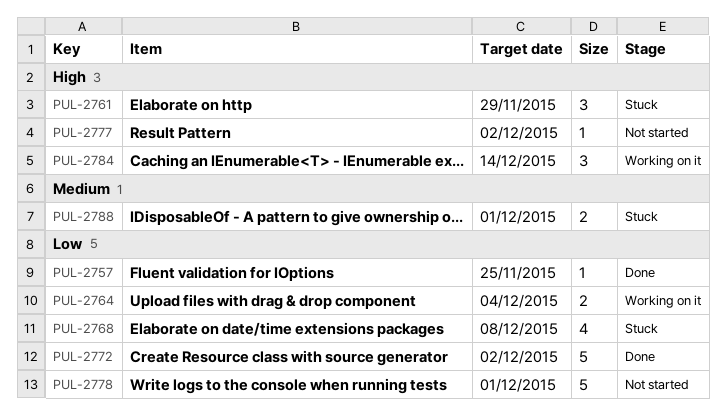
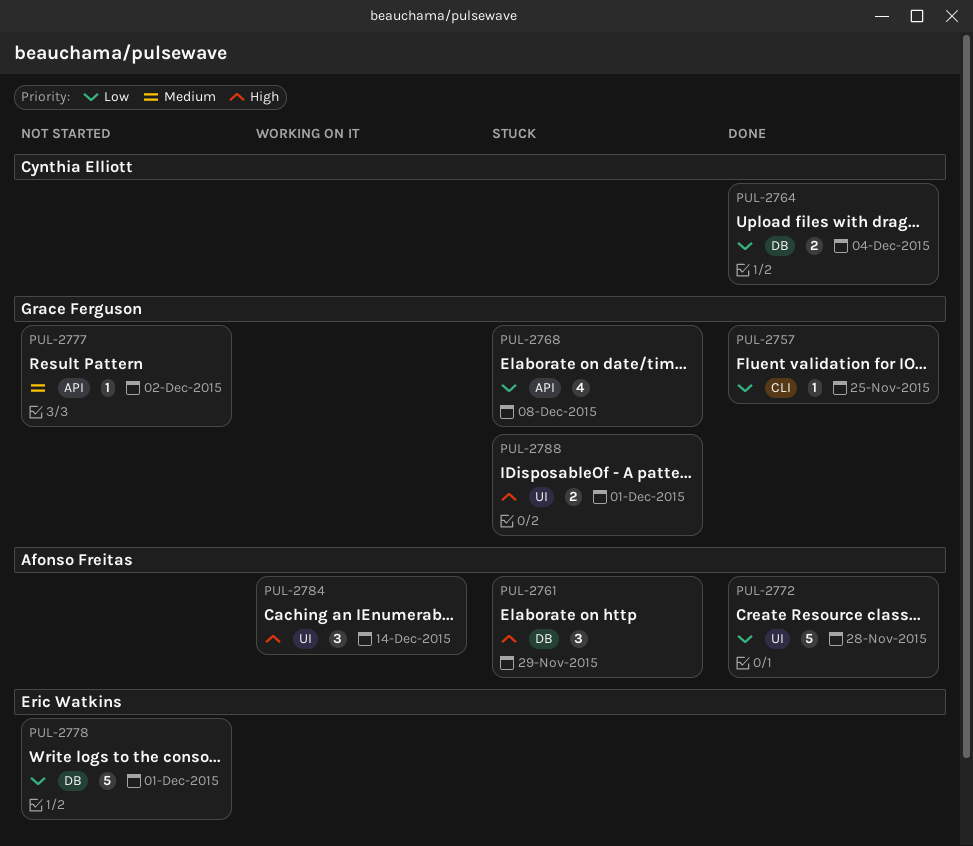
PUL-2764, status: Working on it -> Done
PUL-2772, due: Dec 2 -> Nov 28
PUL-2777, priority: High -> Medium
PUL-2788, priority: Medium -> High

